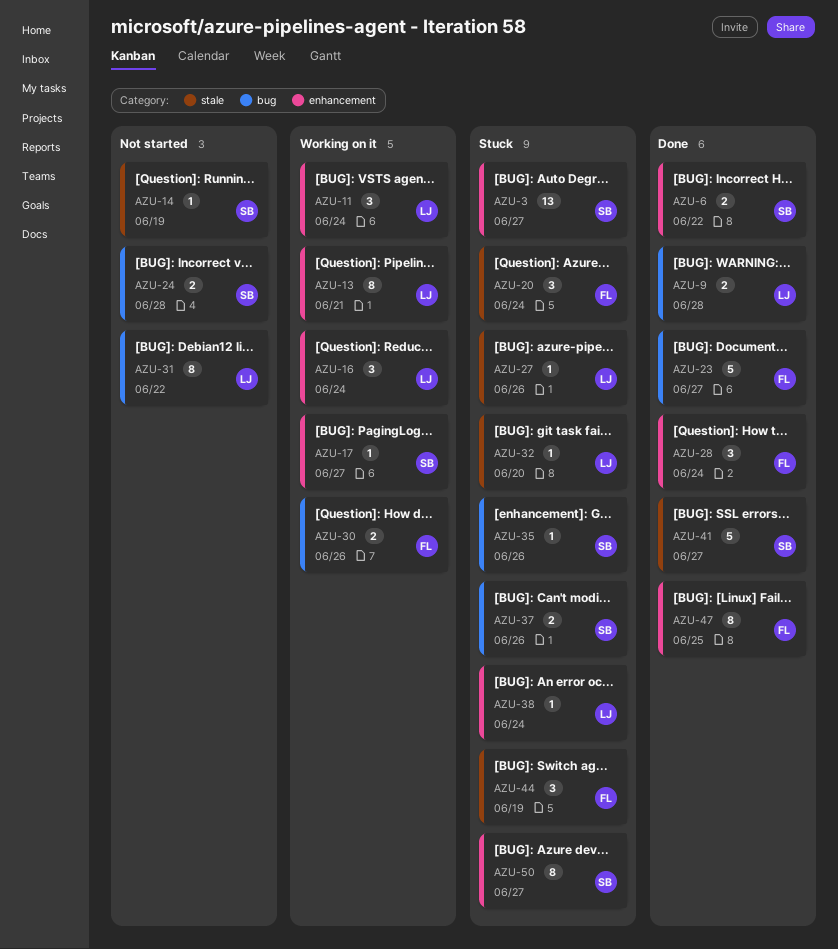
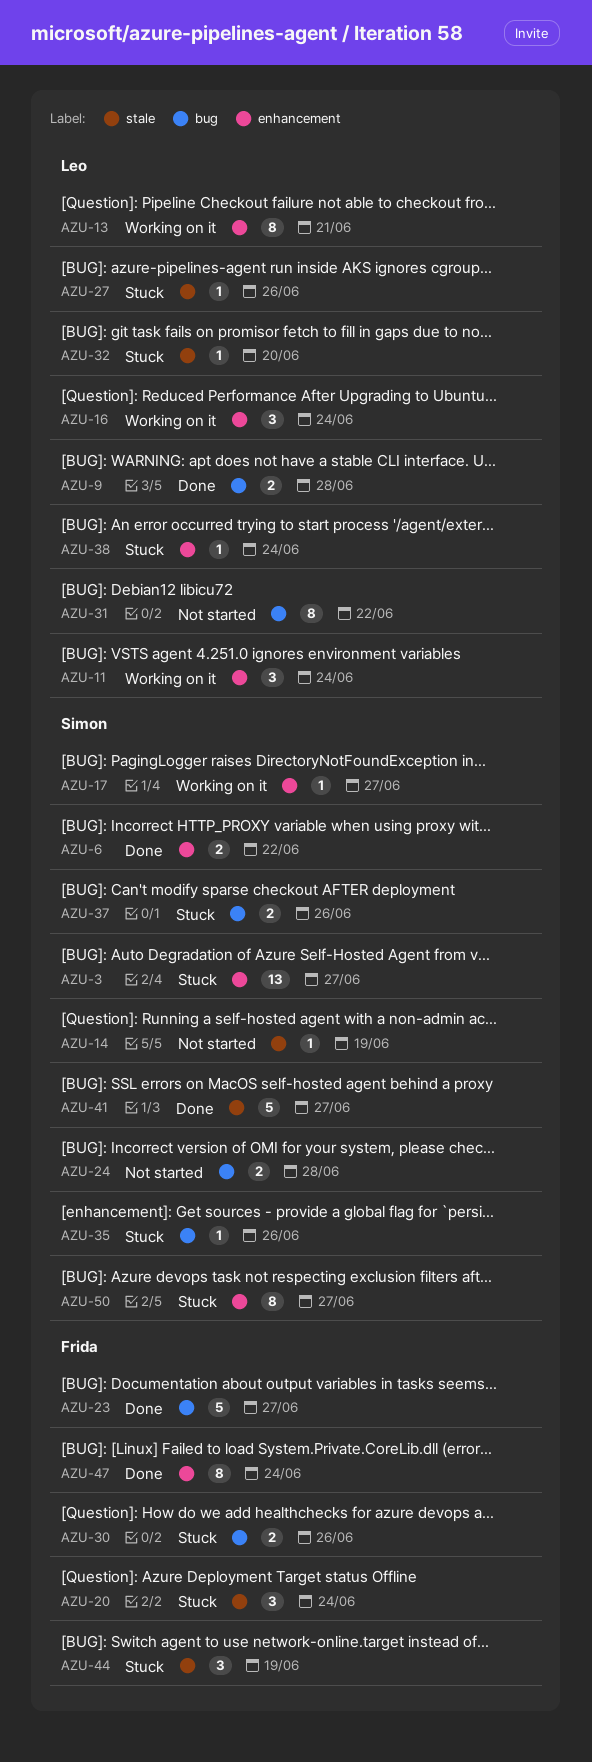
AZU-28: present -> none
AZU-30, status: Working on it -> Stuck
AZU-47, due: Jun 25 -> Jun 24

